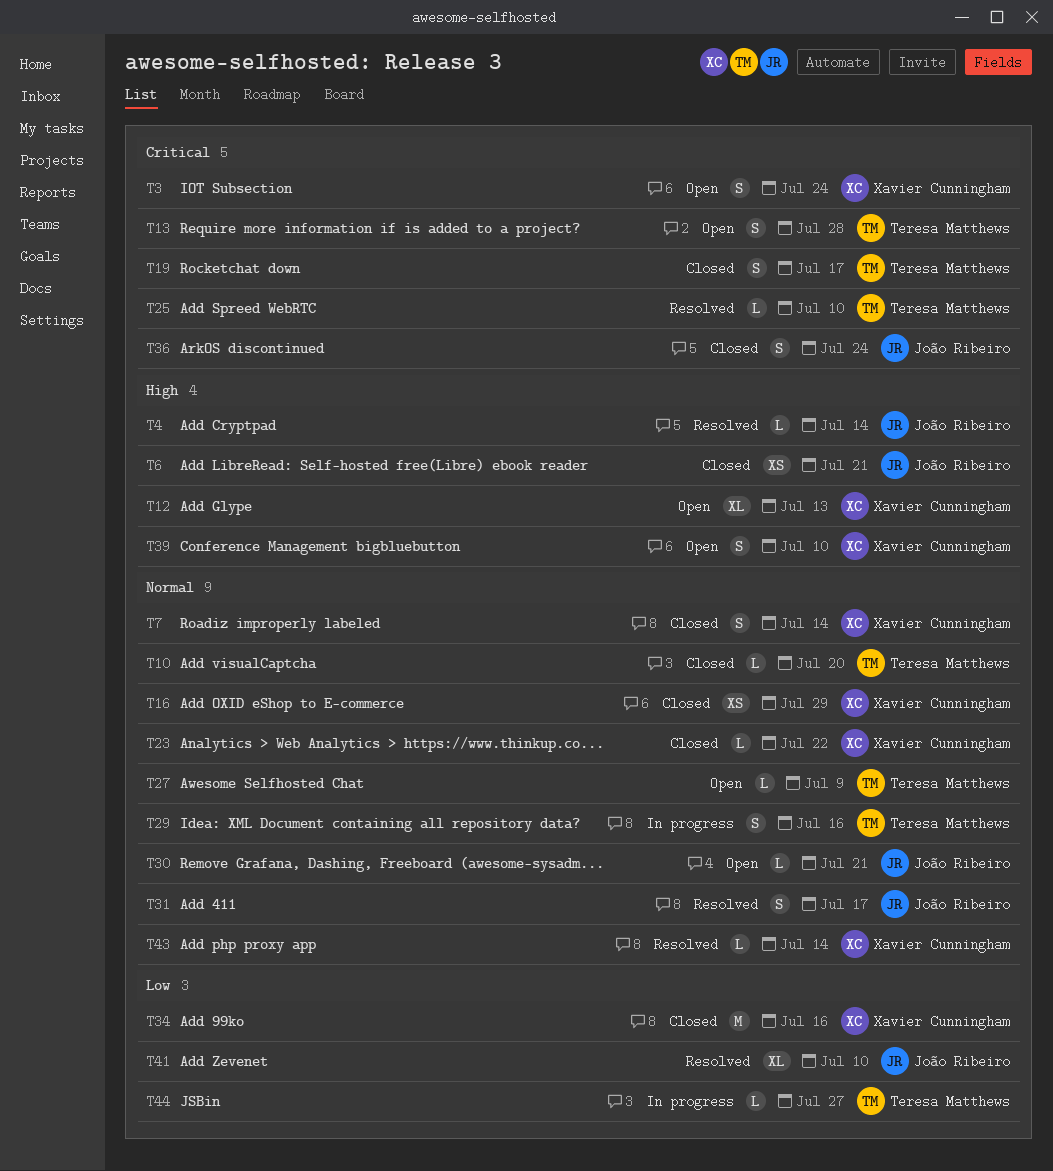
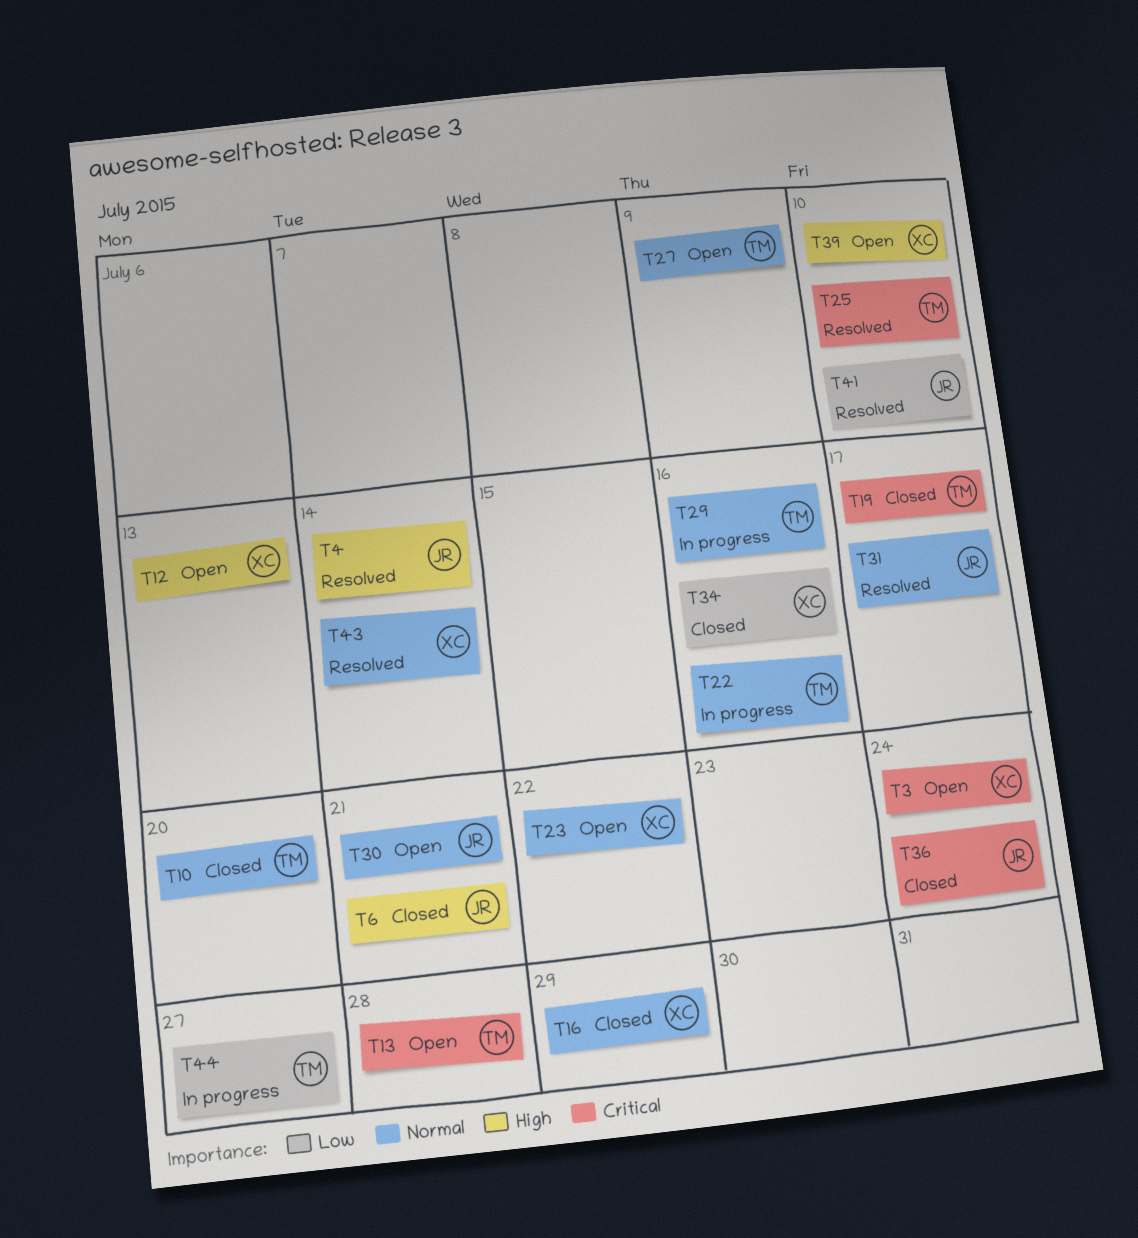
T7: present -> none
T22: none -> present
T23, status: Closed -> Open

